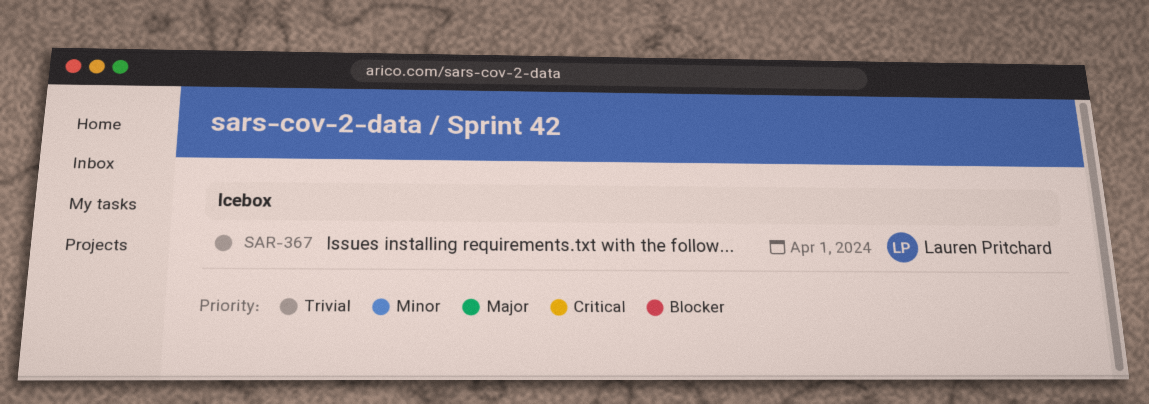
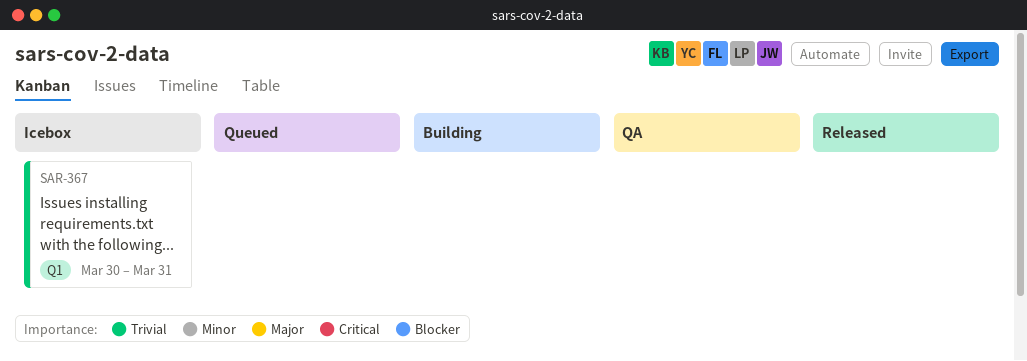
SAR-367, due: Apr 1 -> Mar 31

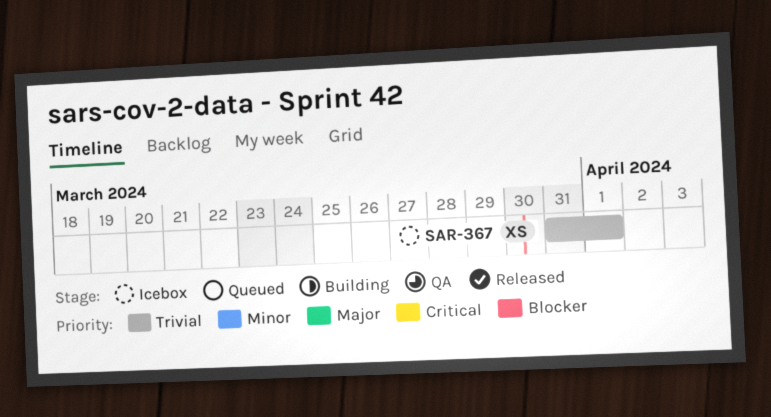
SAR-367, start: Mar 30 -> Mar 31
SAR-367, due: Mar 31 -> Apr 1

